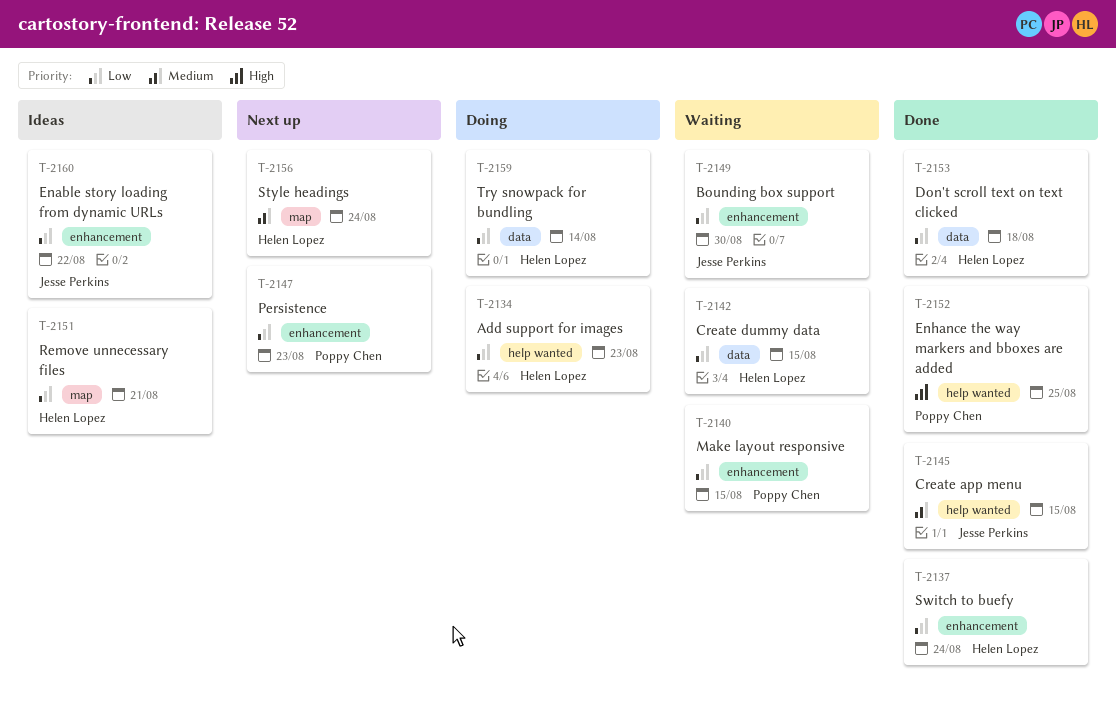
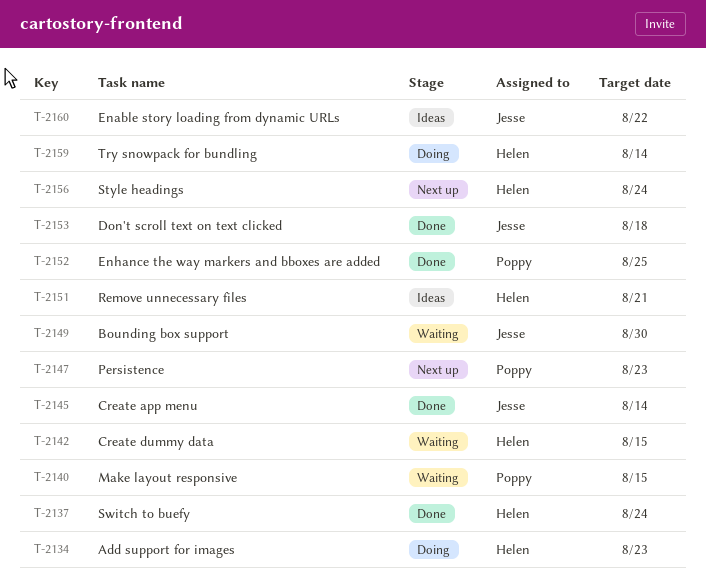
T-2145, due: Aug 15 -> Aug 14
T-2153, owner: Helen Lopez -> Jesse Perkins

